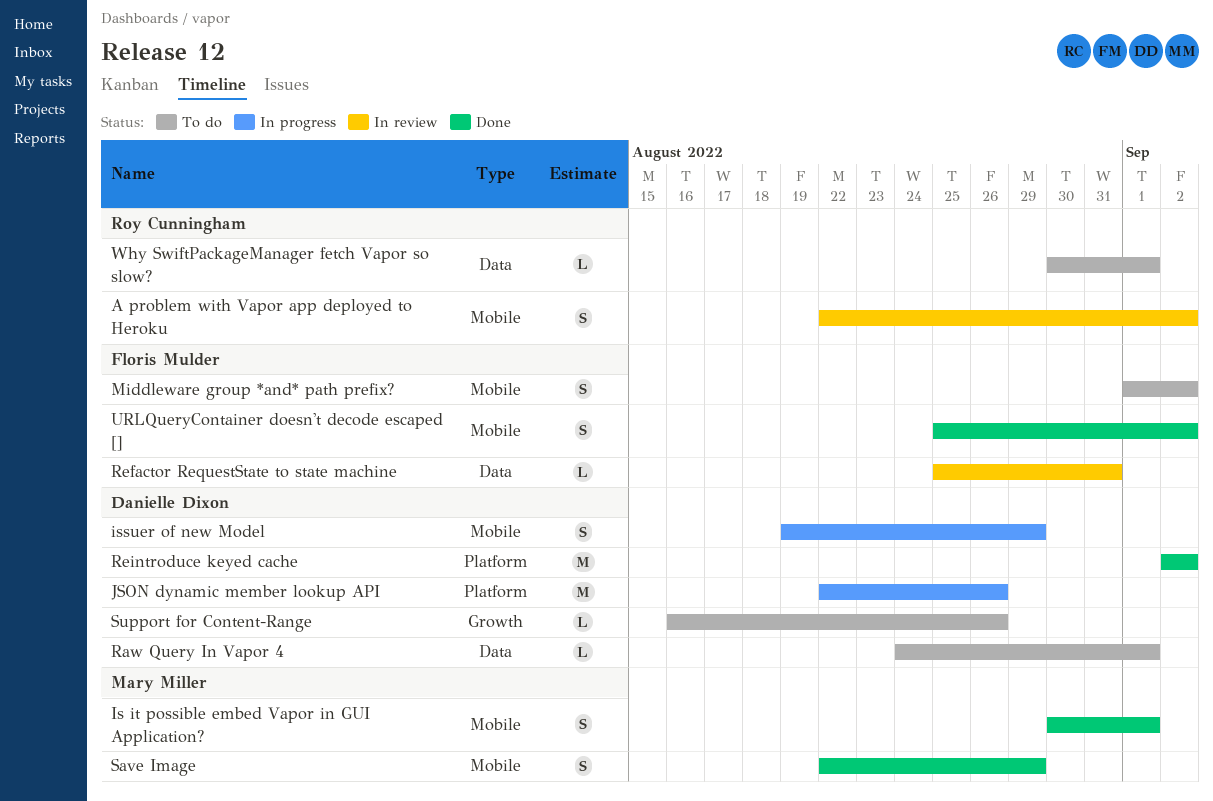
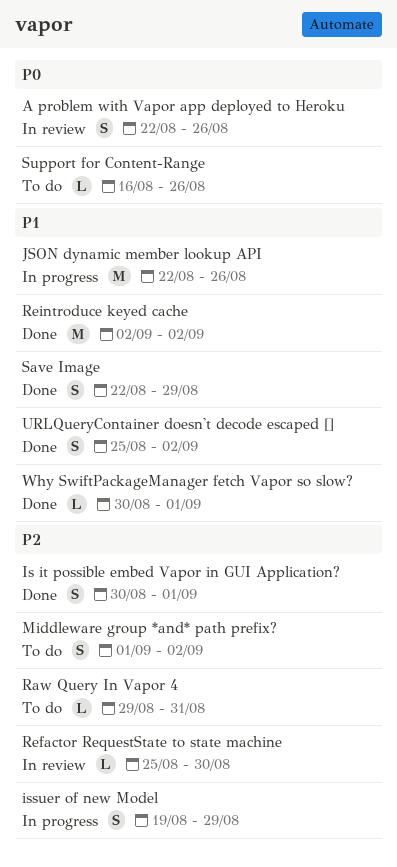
A problem with Vapor app deployed to Heroku, due: Sep 2 -> Aug 26
Raw Query In Vapor 4, start: Aug 24 -> Aug 29
Raw Query In Vapor 4, due: Sep 1 -> Aug 31
Refactor RequestState to state machine, due: Aug 31 -> Aug 30
Why SwiftPackageManager fetch Vapor so slow?, status: To do -> Done

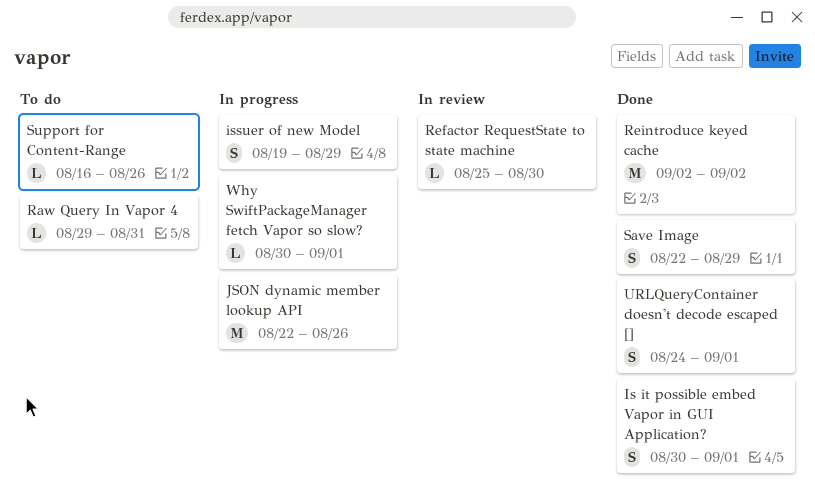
A problem with Vapor app deployed to Heroku: present -> none
Middleware group *and* path prefix?: present -> none
URLQueryContainer doesn't decode escaped [], start: Aug 25 -> Aug 24
URLQueryContainer doesn't decode escaped [], due: Sep 2 -> Sep 1
Why SwiftPackageManager fetch Vapor so slow?, status: Done -> In progress

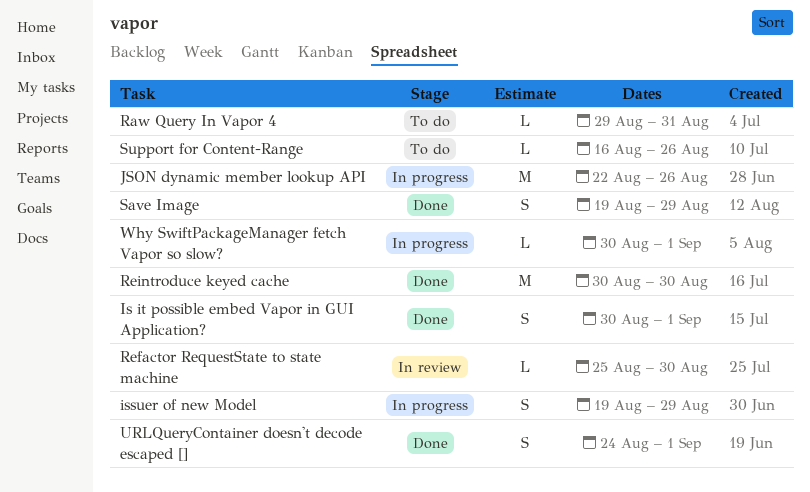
Reintroduce keyed cache, start: Sep 2 -> Aug 30
Reintroduce keyed cache, due: Sep 2 -> Aug 30
Save Image, start: Aug 22 -> Aug 19

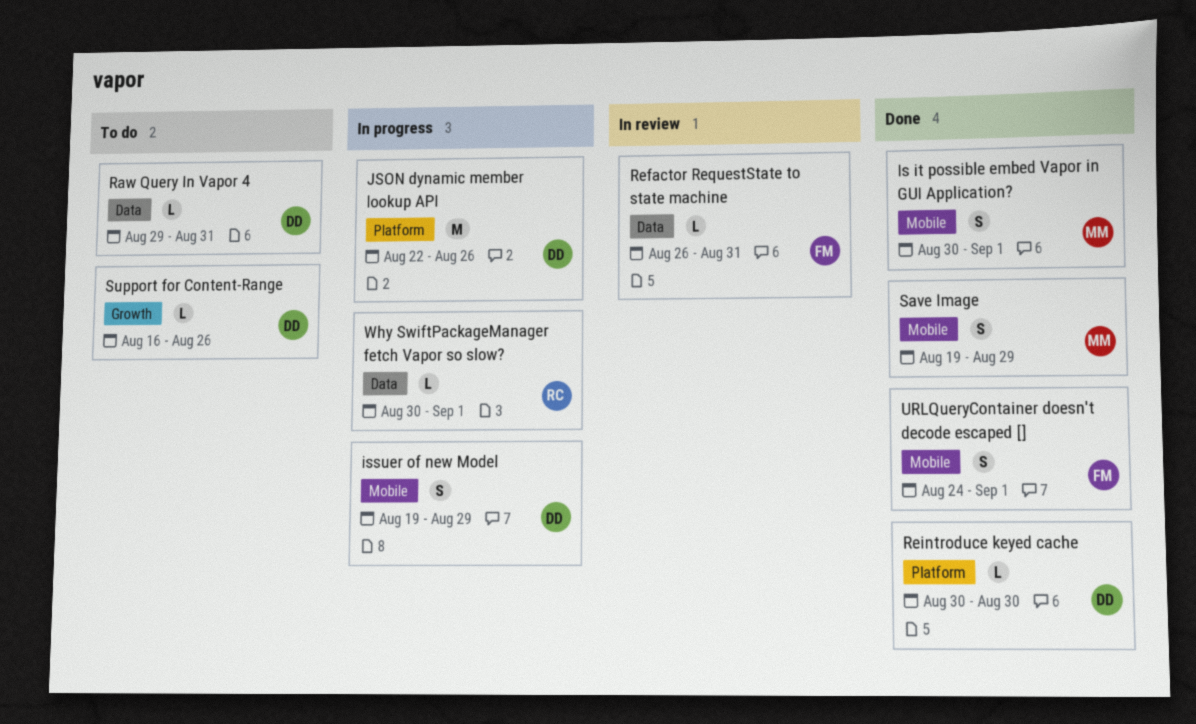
Refactor RequestState to state machine, start: Aug 25 -> Aug 26
Refactor RequestState to state machine, due: Aug 30 -> Aug 31
Reintroduce keyed cache, estimate: M -> L

